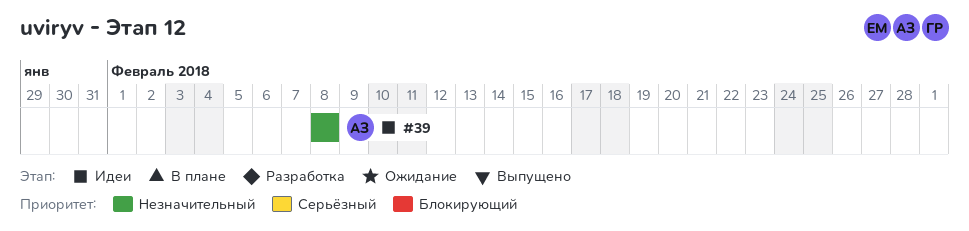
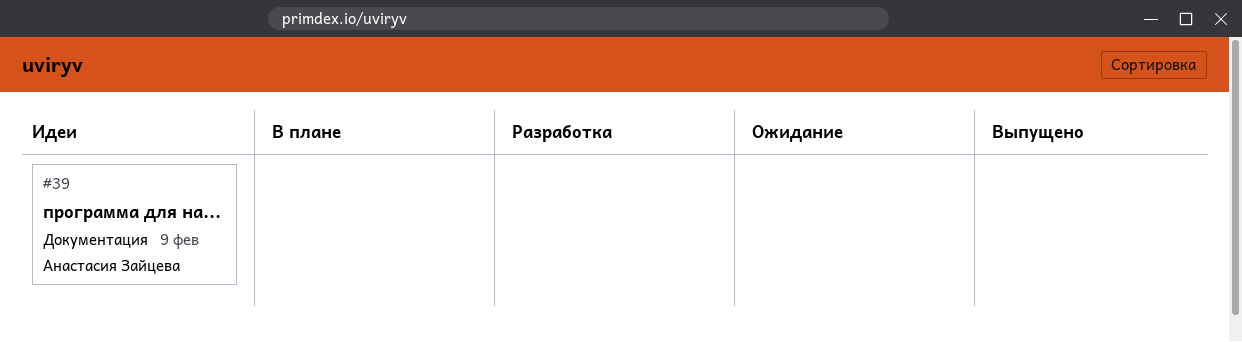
#39, due: Feb 8 -> Feb 9

